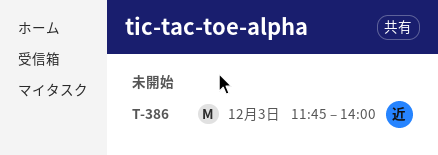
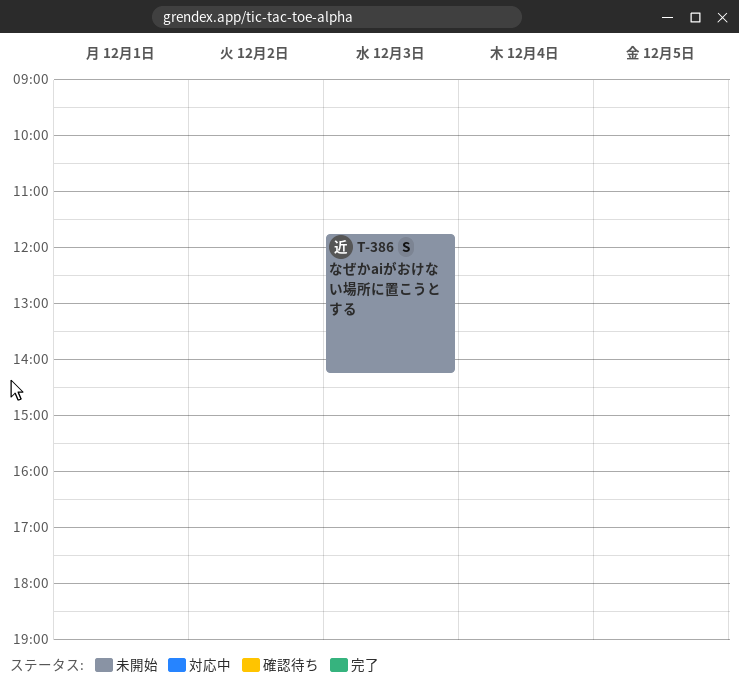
T-386, estimate: M -> S
T-386, ends: 14:00 -> 14:15

